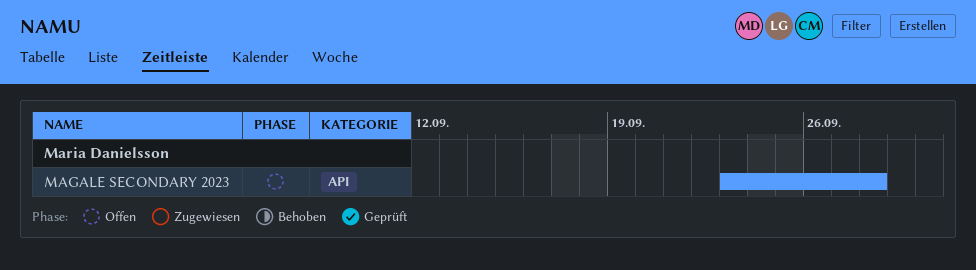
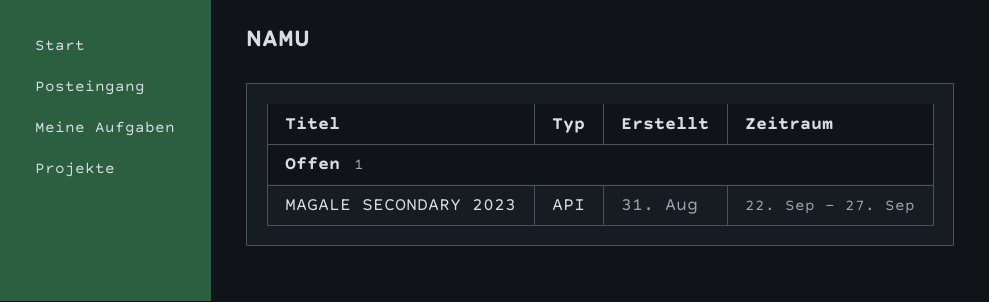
MAGALE SECONDARY 2023, start: Sep 23 -> Sep 22
MAGALE SECONDARY 2023, due: Sep 28 -> Sep 27

